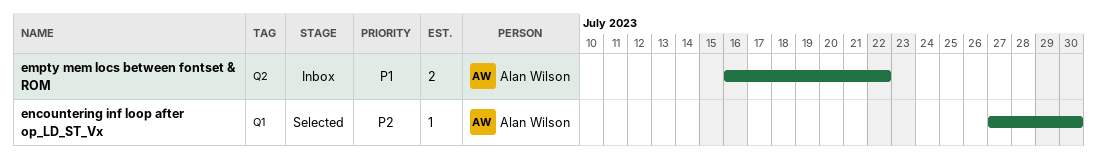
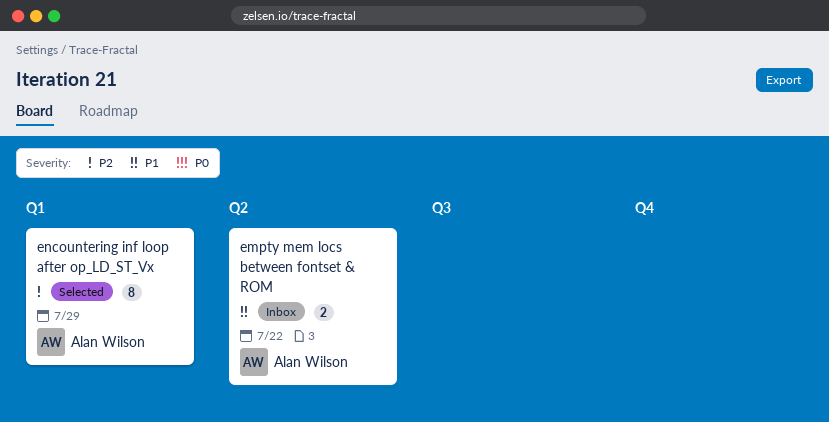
encountering inf loop after op_LD_ST_Vx, estimate: 1 -> 8
encountering inf loop after op_LD_ST_Vx, due: Jul 30 -> Jul 29

